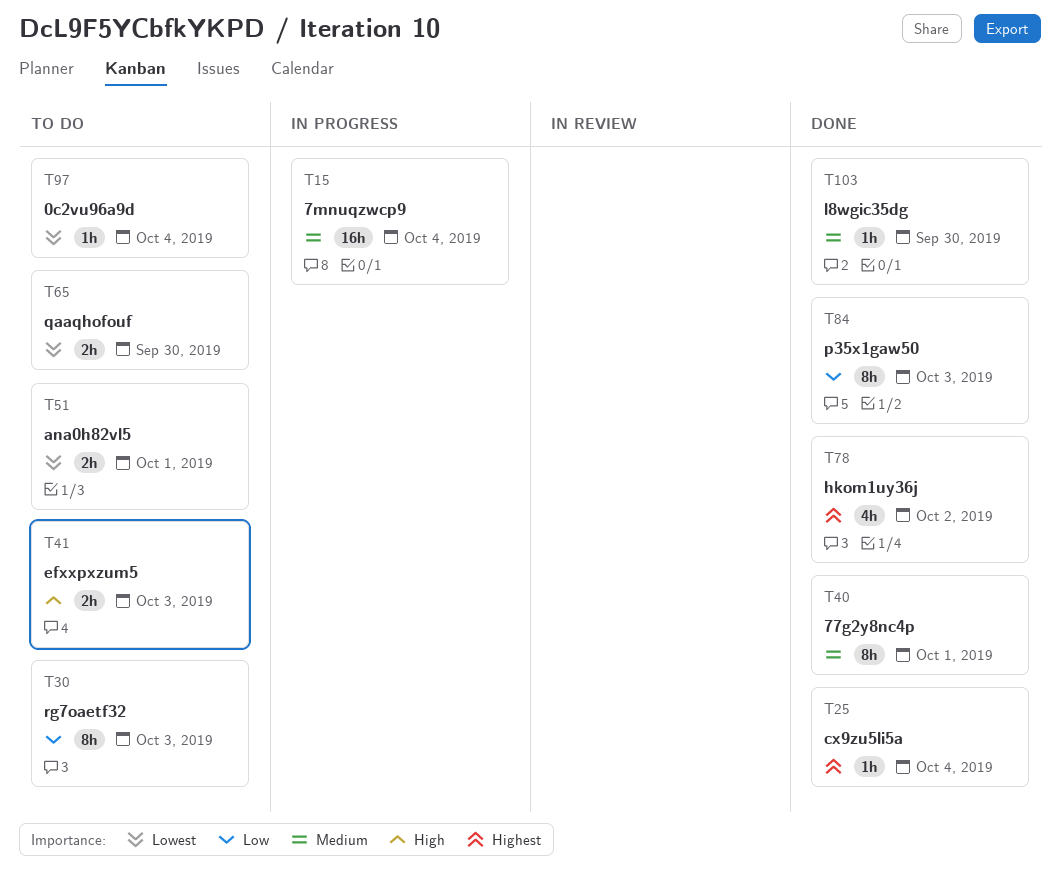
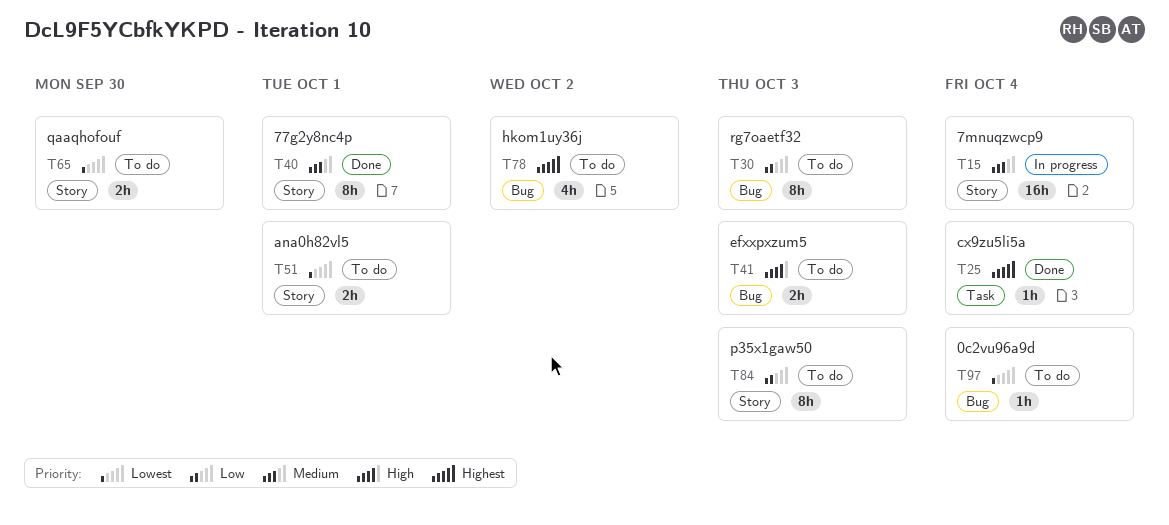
T78, status: Done -> To do
T84, status: Done -> To do
T103: present -> none

